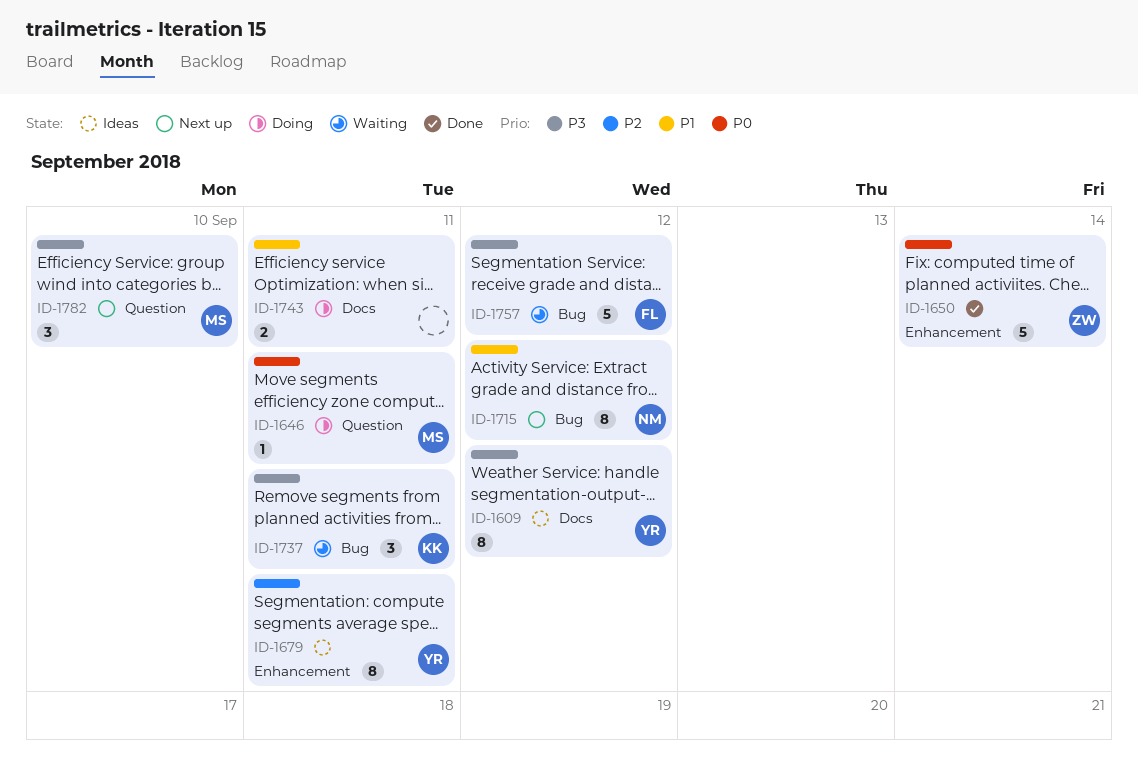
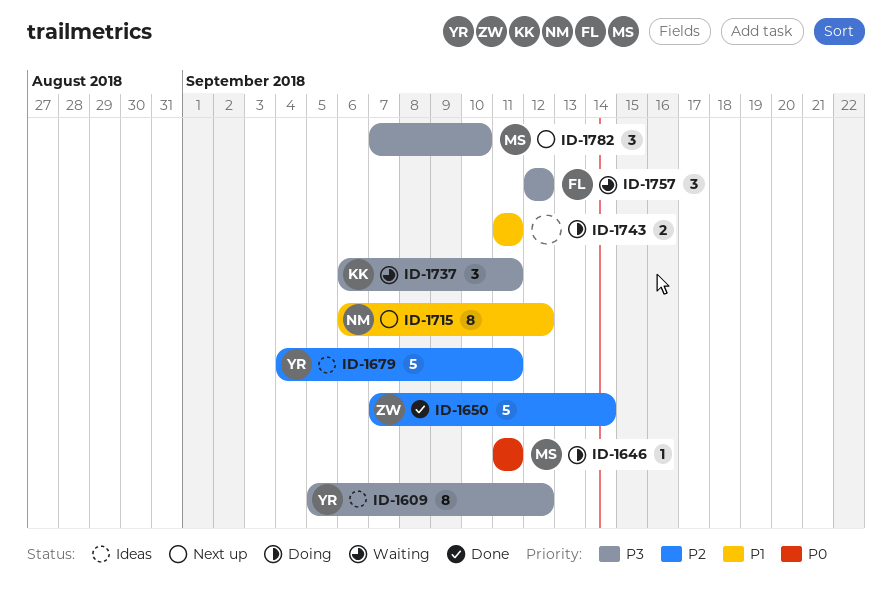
ID-1650, priority: P0 -> P2
ID-1679, estimate: 8 -> 5
ID-1757, estimate: 5 -> 3

